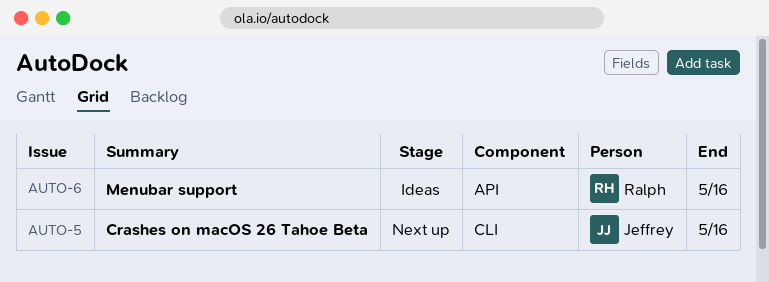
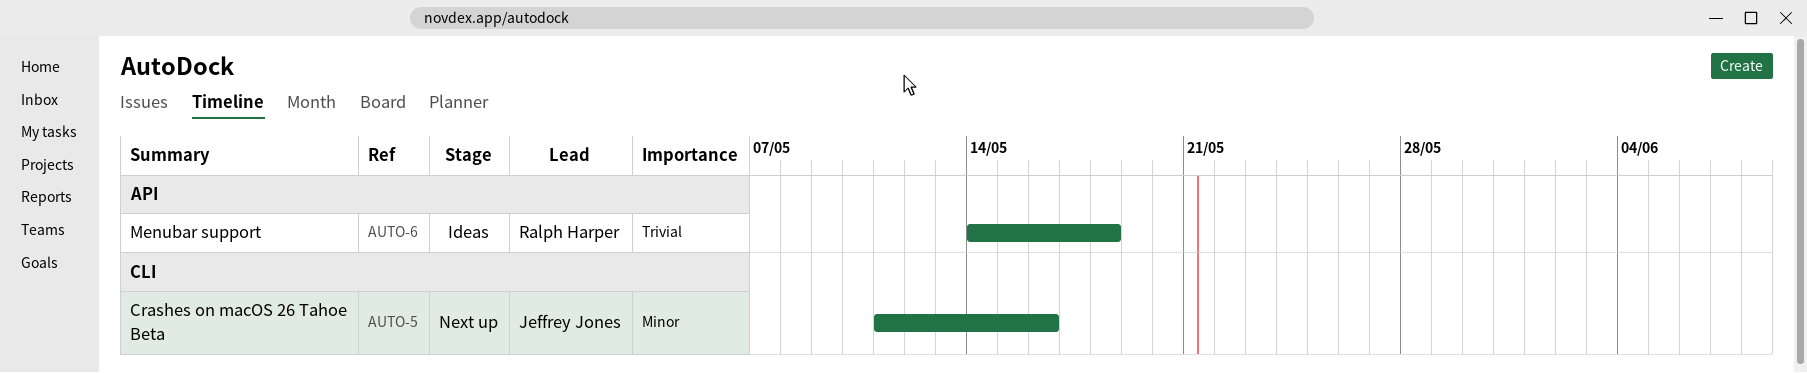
AUTO-6, due: May 16 -> May 18

